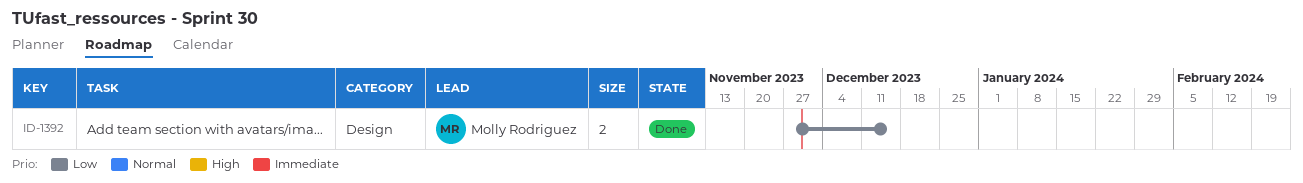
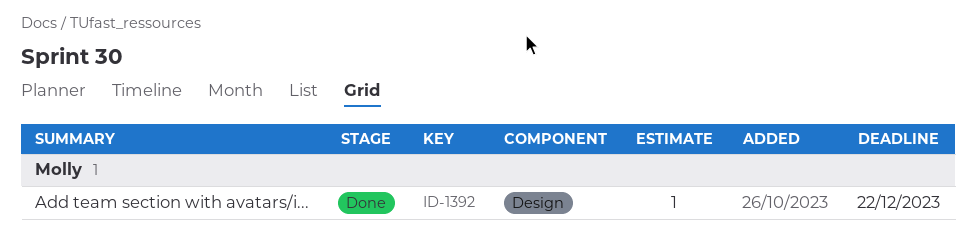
ID-1392, estimate: 2 -> 1
ID-1392, due: Dec 15 -> Dec 22

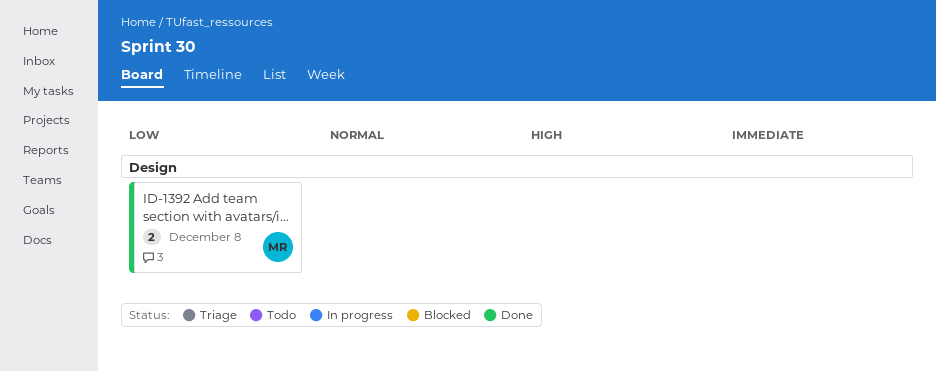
ID-1392, estimate: 1 -> 2
ID-1392, due: Dec 22 -> Dec 8

